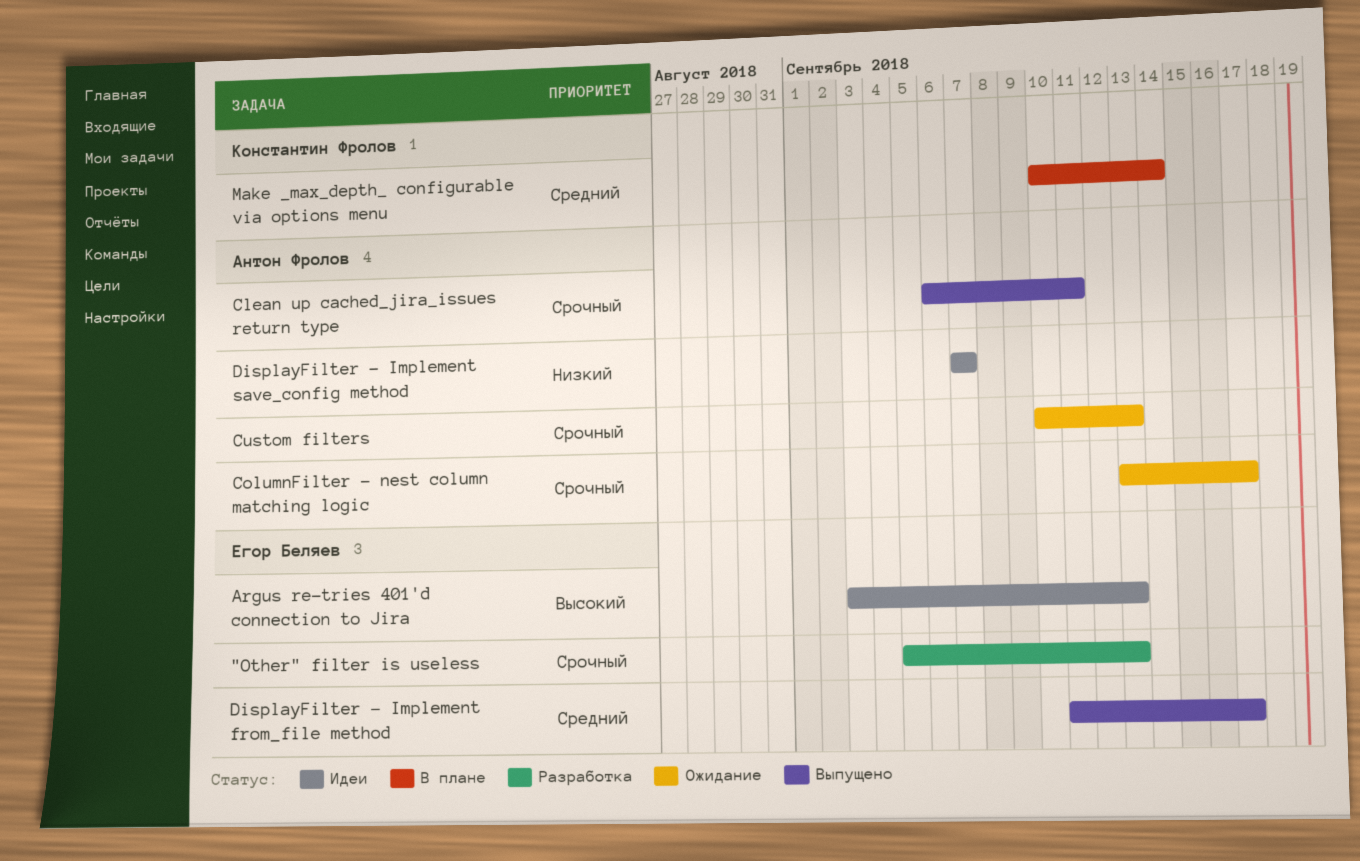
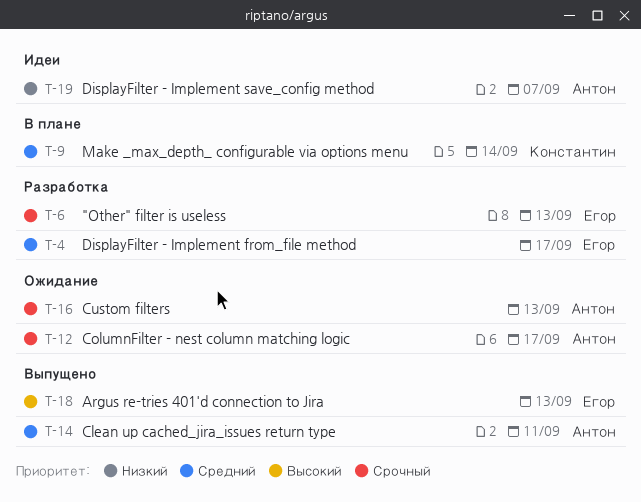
Argus re-tries 401'd connection to Jira, status: Идеи -> Выпущено
Clean up cached_jira_issues return type, priority: Срочный -> Средний
DisplayFilter - Implement from_file method, status: Выпущено -> Разработка

